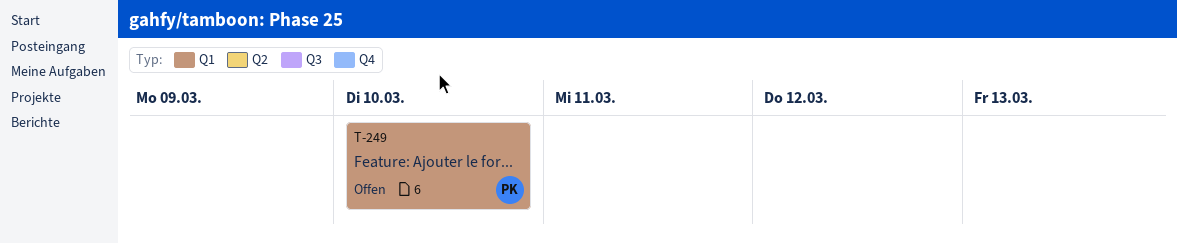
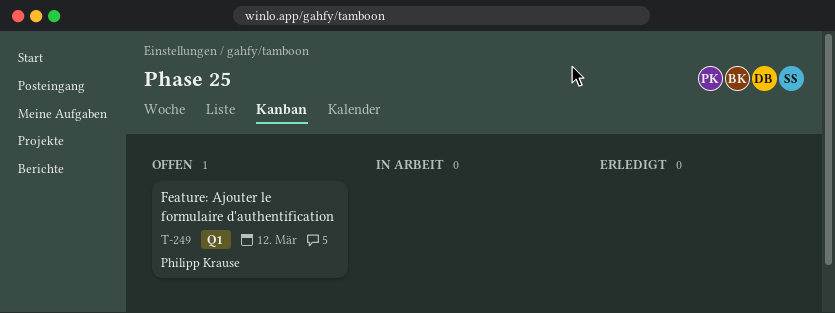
T-249, due: Mar 10 -> Mar 12

